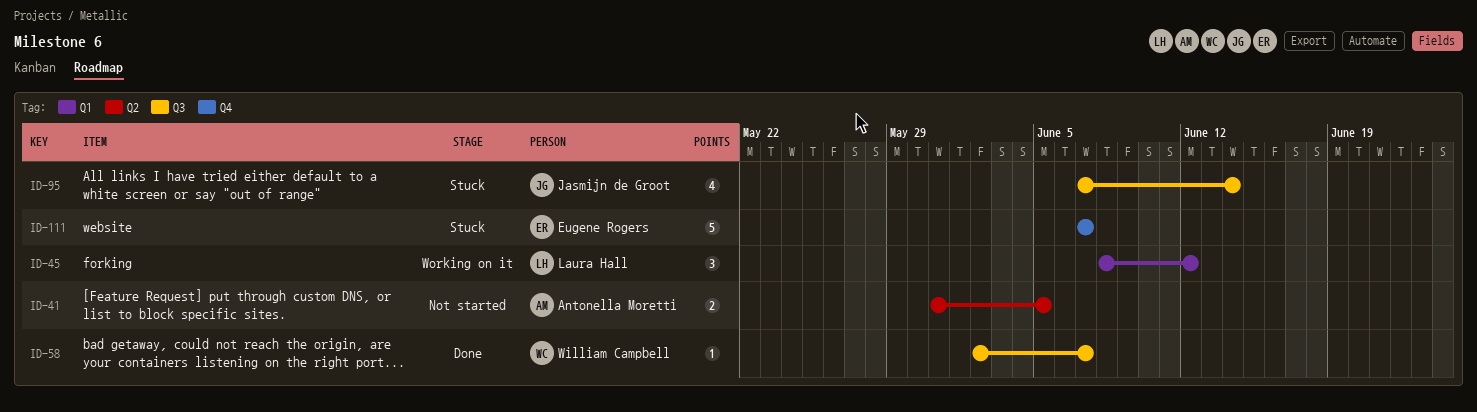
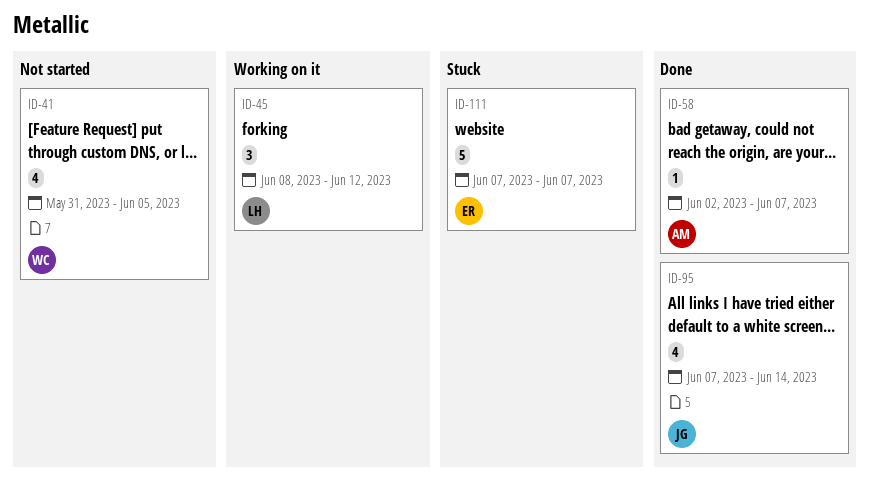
ID-41, owner: Antonella Moretti -> William Campbell
ID-41, estimate: 2 -> 4
ID-58, owner: William Campbell -> Antonella Moretti
ID-95, status: Stuck -> Done

